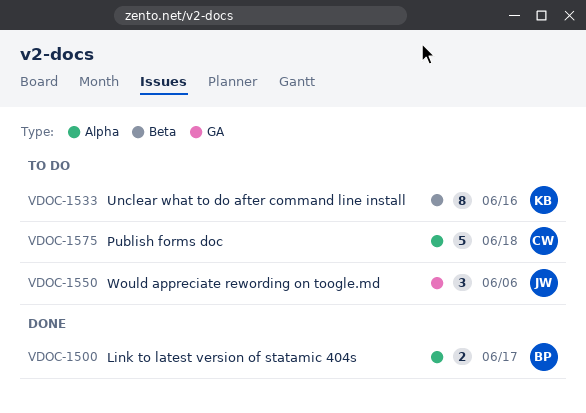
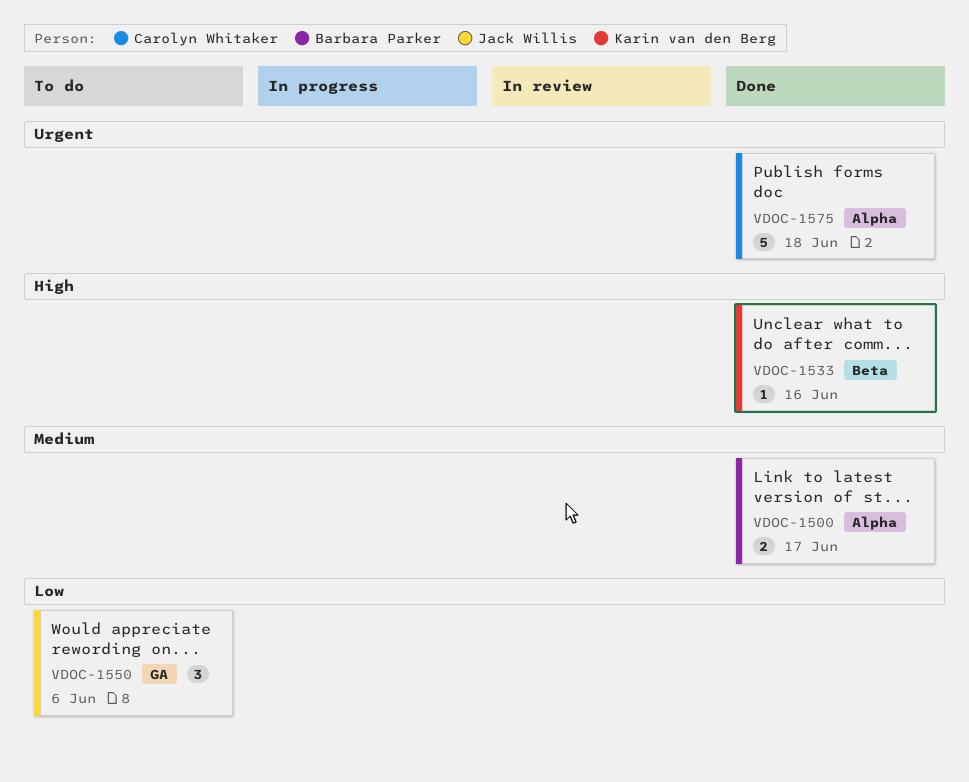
VDOC-1533, status: To do -> Done
VDOC-1533, estimate: 8 -> 1
VDOC-1575, status: To do -> Done

